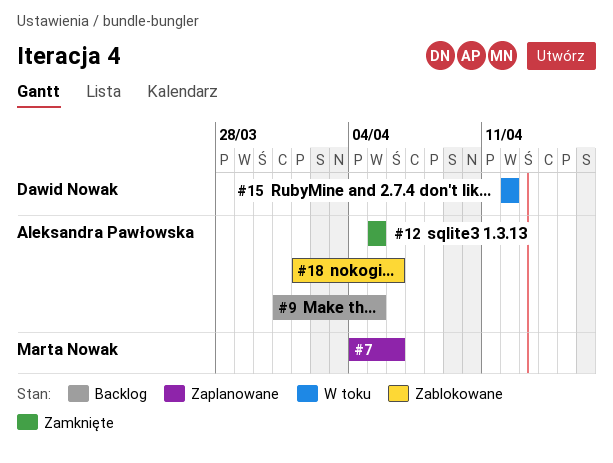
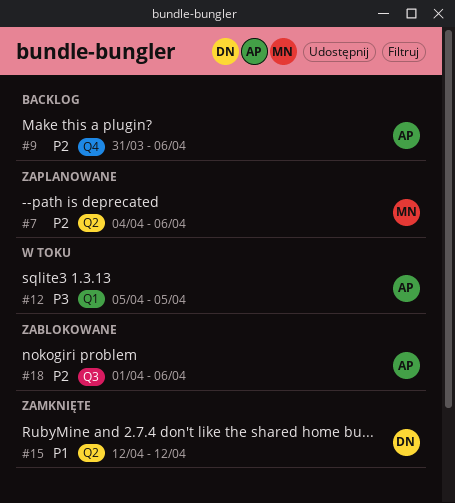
#9, due: Apr 5 -> Apr 6
#12, status: Zamknięte -> W toku
#15, status: W toku -> Zamknięte

